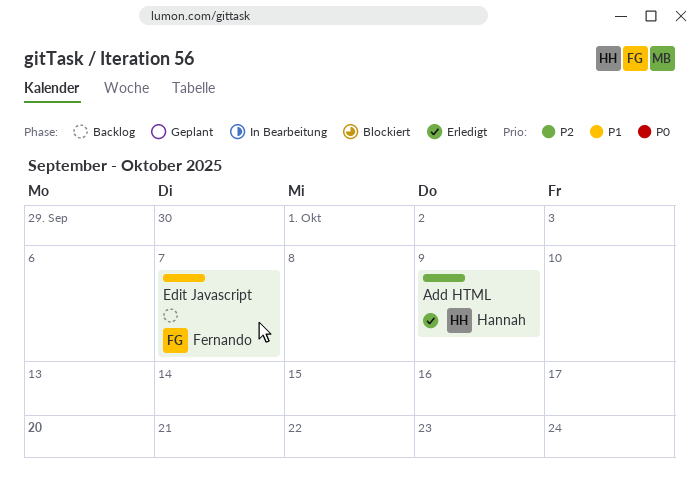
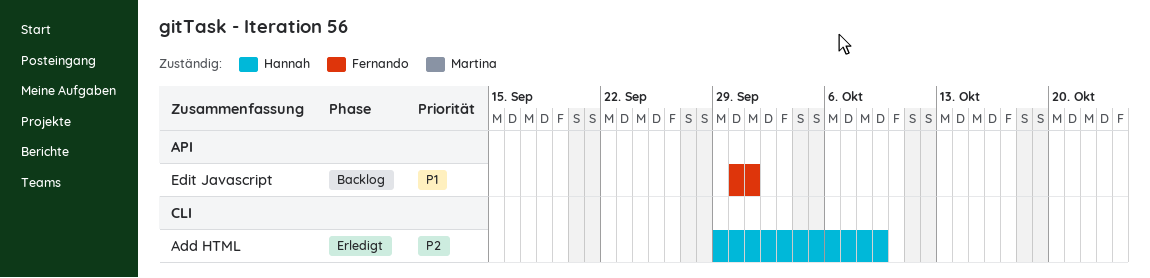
Edit Javascript, due: Oct 7 -> Oct 1

